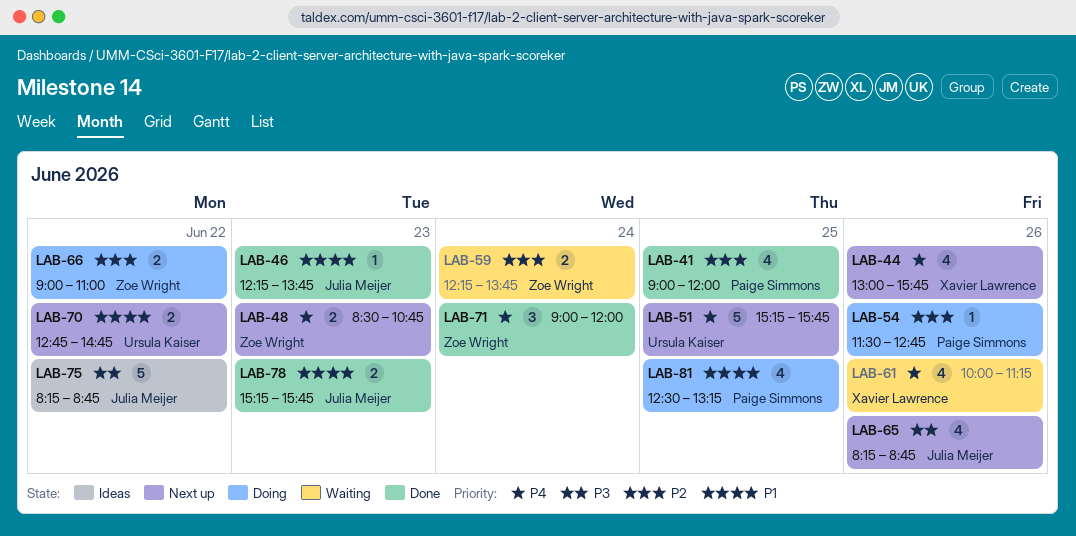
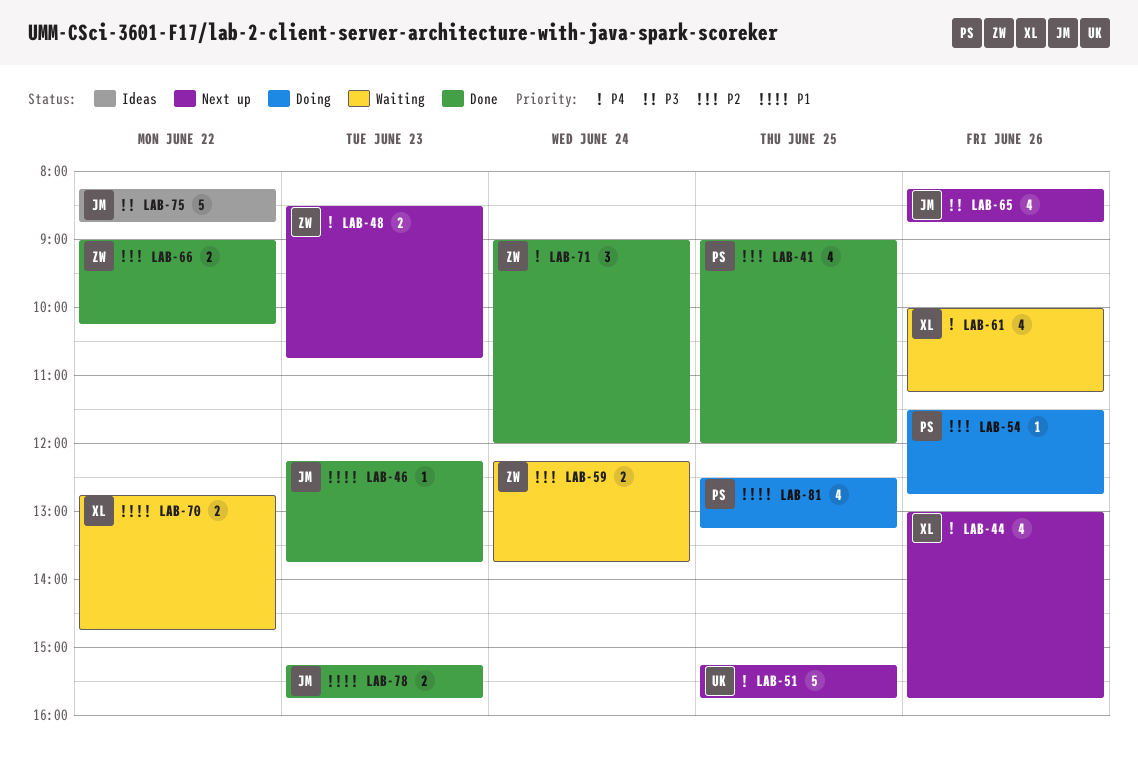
LAB-66, status: Doing -> Done
LAB-66, ends: 11:00 -> 10:15
LAB-70, status: Next up -> Waiting
LAB-70, owner: Ursula Kaiser -> Xavier Lawrence

